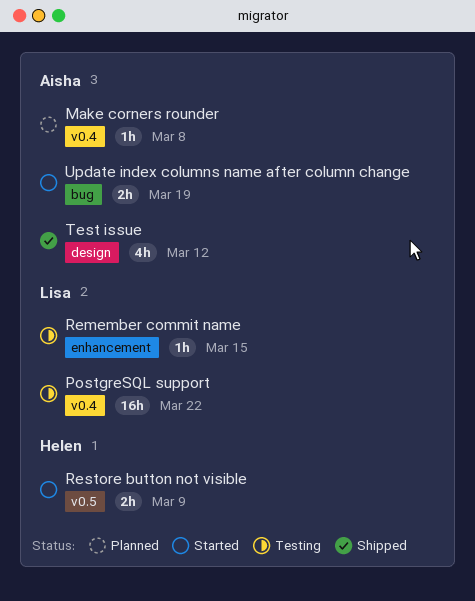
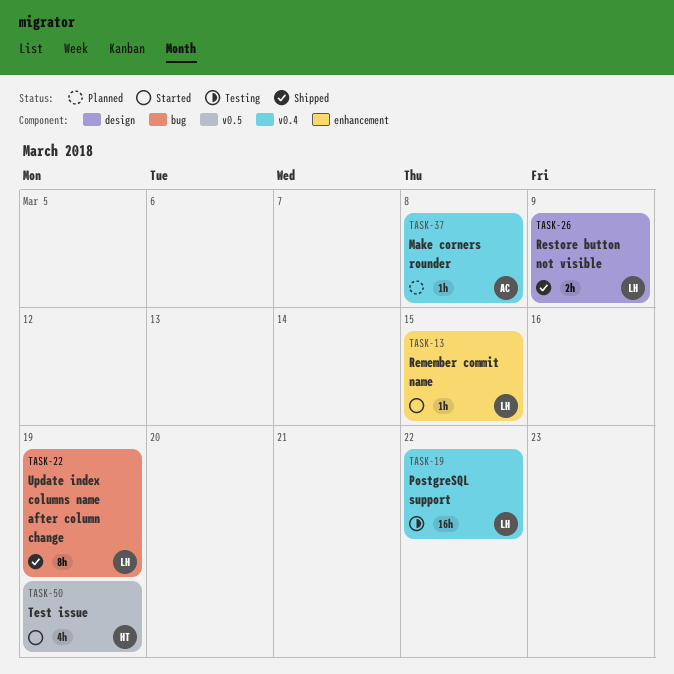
Remember commit name, status: Testing -> Started
Restore button not visible, status: Started -> Shipped
Restore button not visible, owner: Helen -> Lisa
Restore button not visible, label: v0.5 -> design
Test issue, status: Shipped -> Started
Test issue, owner: Aisha -> Helen
Test issue, label: design -> v0.5
Test issue, due: Mar 12 -> Mar 19
Update index columns name after column change, status: Started -> Shipped
Update index columns name after column change, owner: Aisha -> Lisa
Update index columns name after column change, estimate: 2h -> 8h

